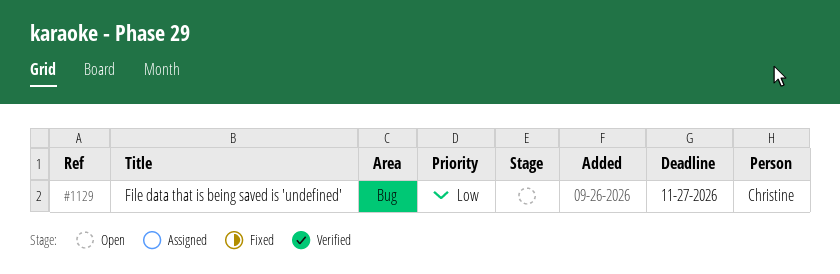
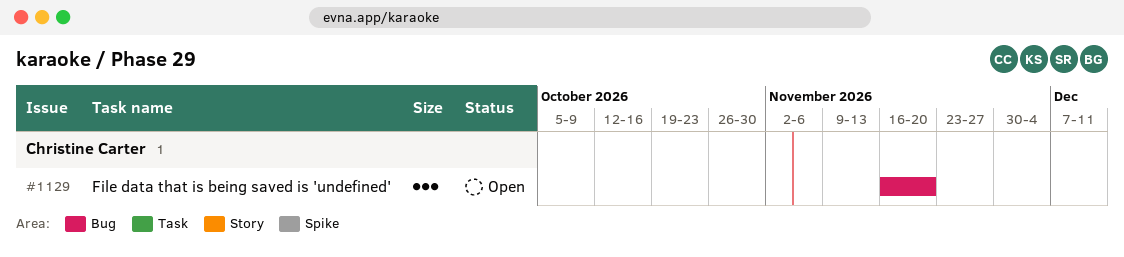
#1129, due: Nov 27 -> Nov 20

